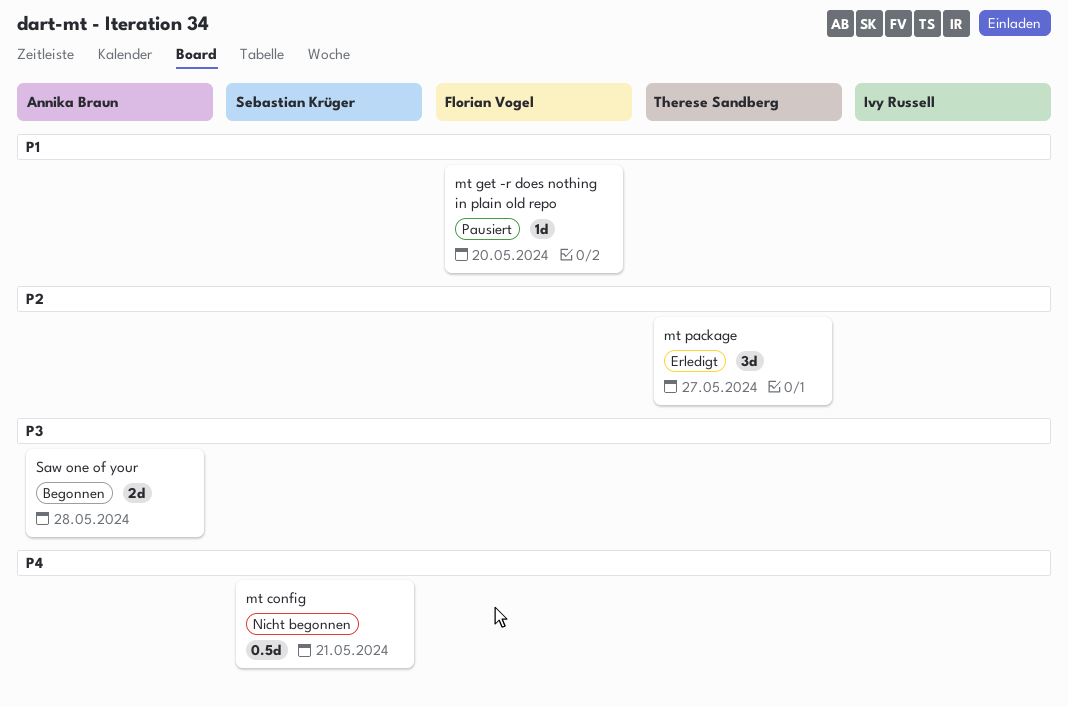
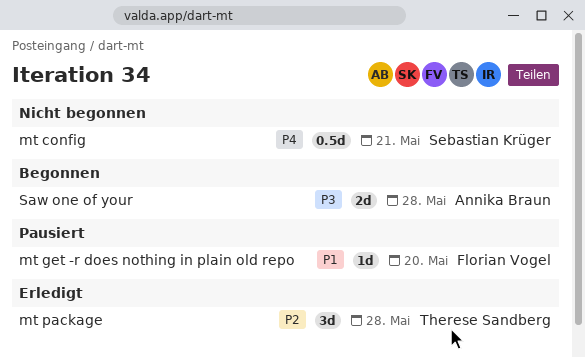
mt package, due: May 27 -> May 28

